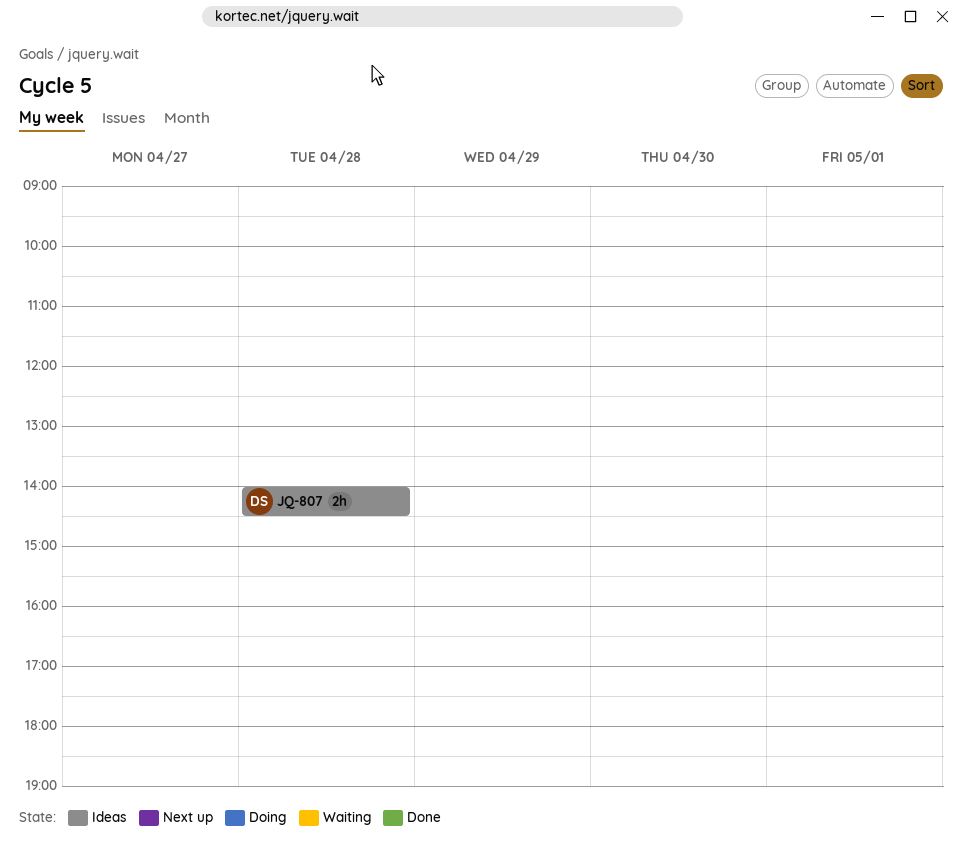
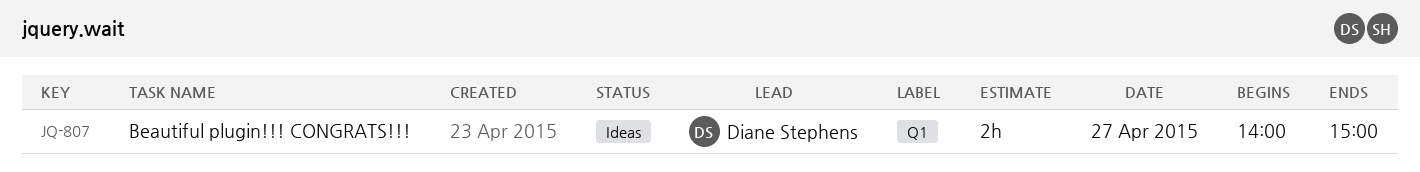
JQ-807, day: Apr 28 -> Apr 27
JQ-807, ends: 14:30 -> 15:00

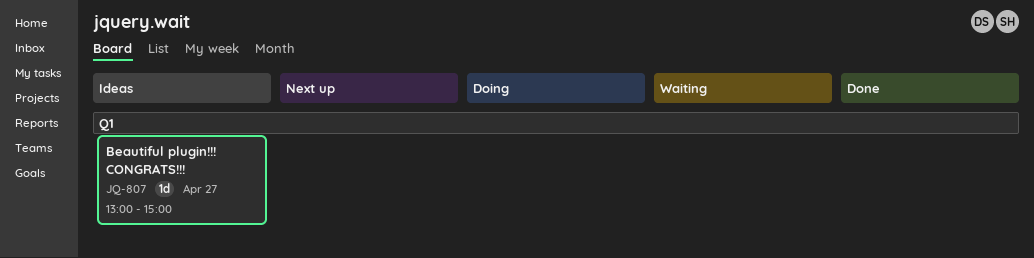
JQ-807, estimate: 2h -> 1d
JQ-807, begins: 14:00 -> 13:00

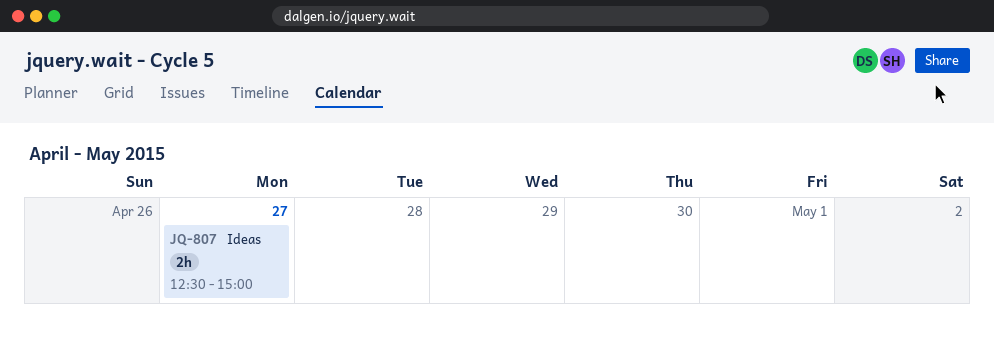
JQ-807, estimate: 1d -> 2h
JQ-807, begins: 13:00 -> 12:30

